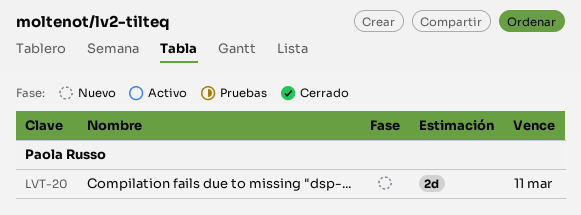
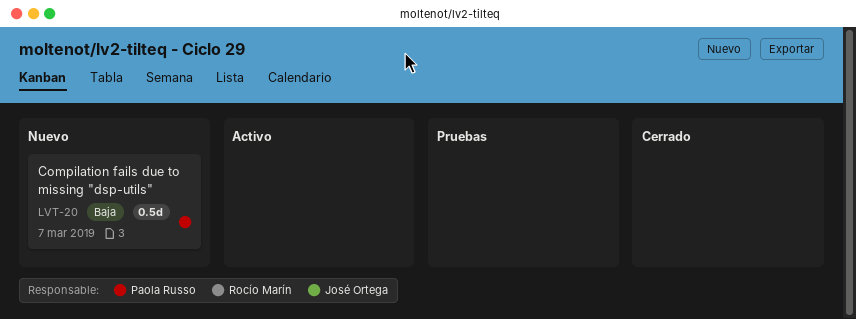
LVT-20, estimate: 2d -> 0.5d
LVT-20, due: Mar 11 -> Mar 7

